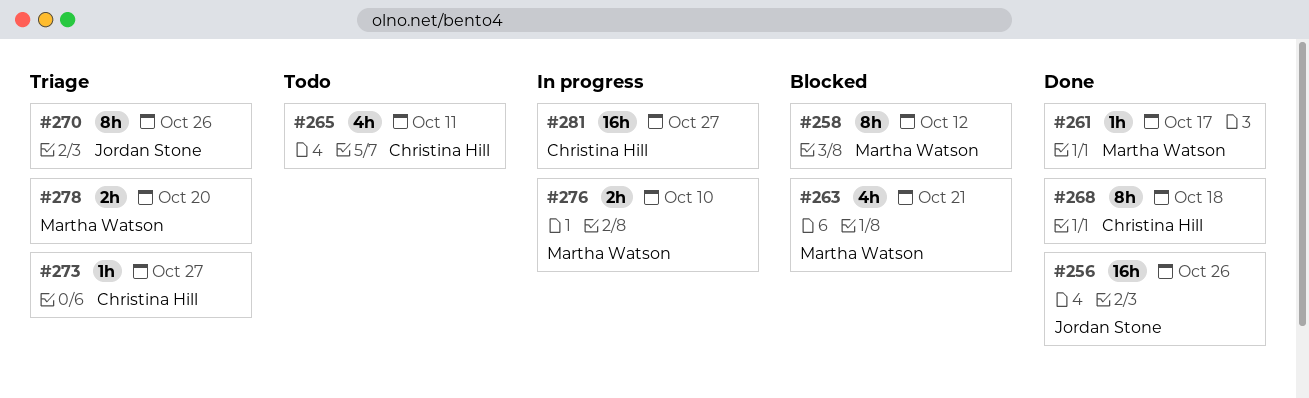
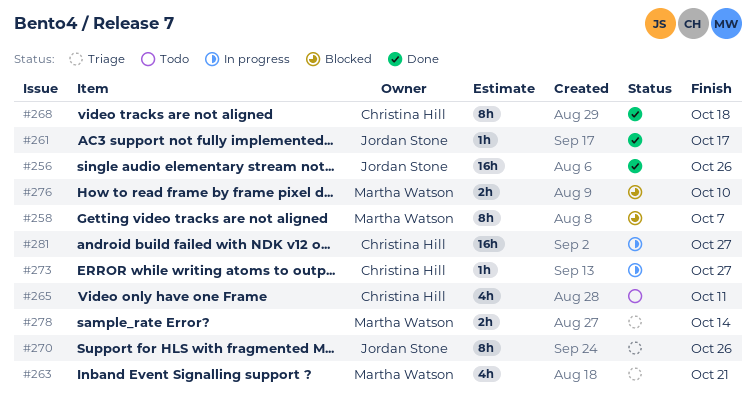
#258, due: Oct 12 -> Oct 7
#261, owner: Martha Watson -> Jordan Stone
#263, status: Blocked -> Triage
#273, status: Triage -> In progress
#276, status: In progress -> Blocked
#278, due: Oct 20 -> Oct 14

